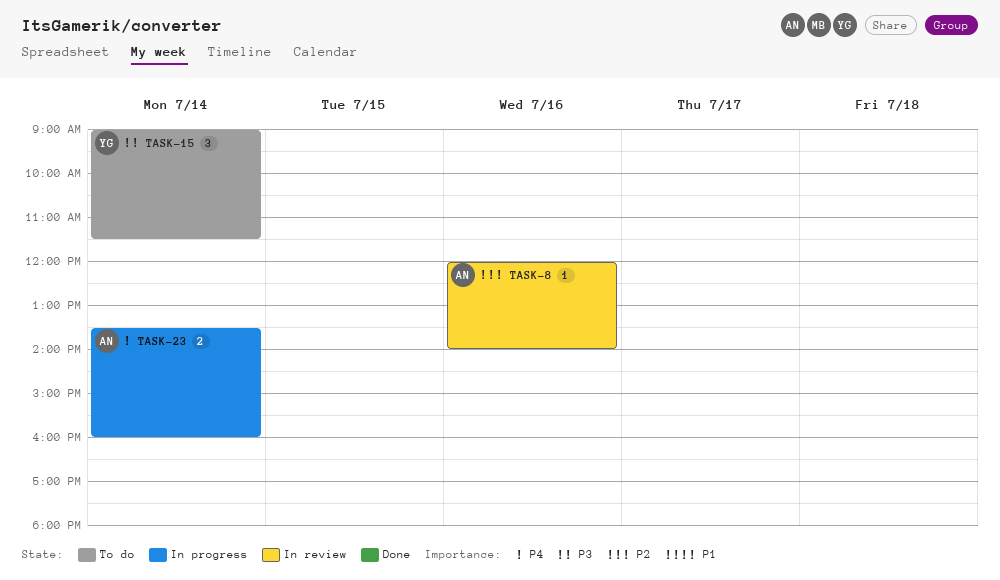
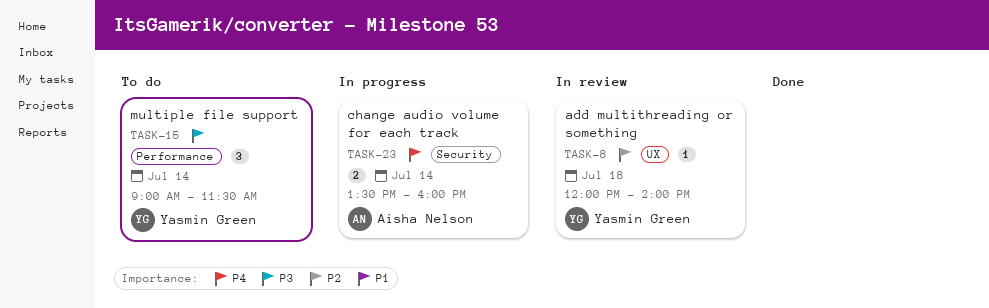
TASK-8, owner: Aisha Nelson -> Yasmin Green
TASK-8, day: Jul 16 -> Jul 18

